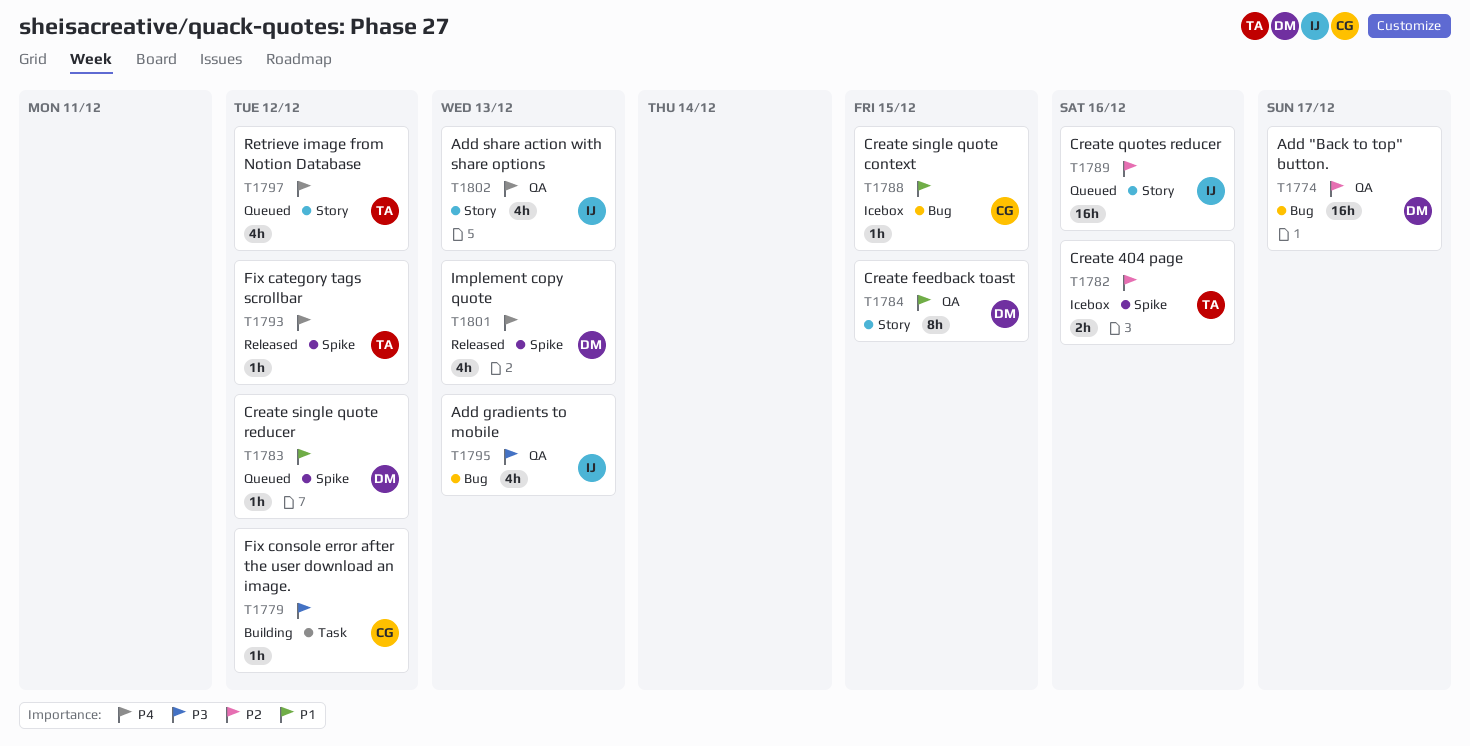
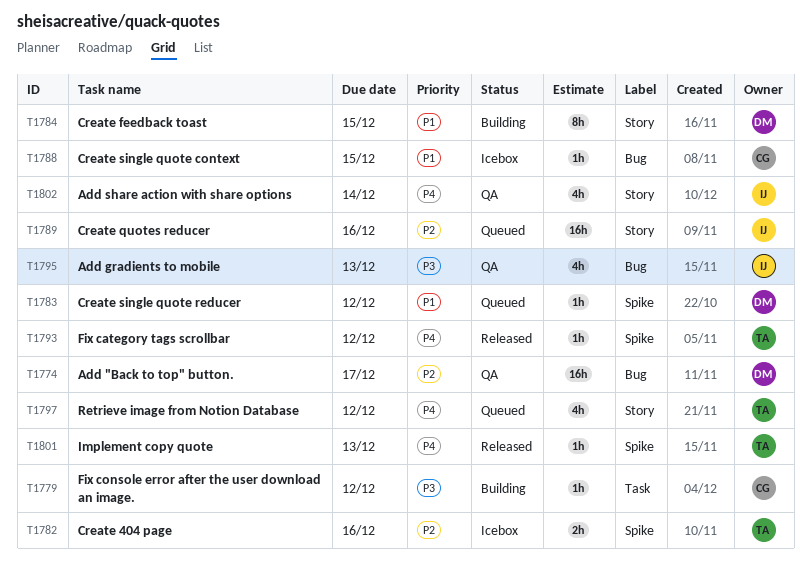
T1784, status: QA -> Building
T1801, owner: DM -> TA
T1801, estimate: 4h -> 1h
T1802, due: Dec 13 -> Dec 14

